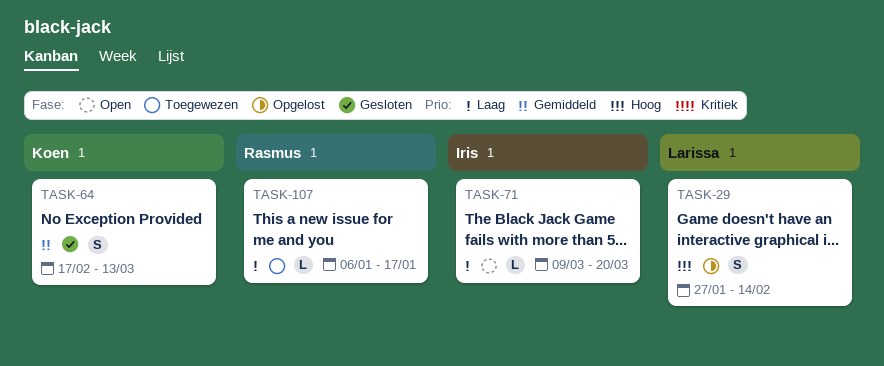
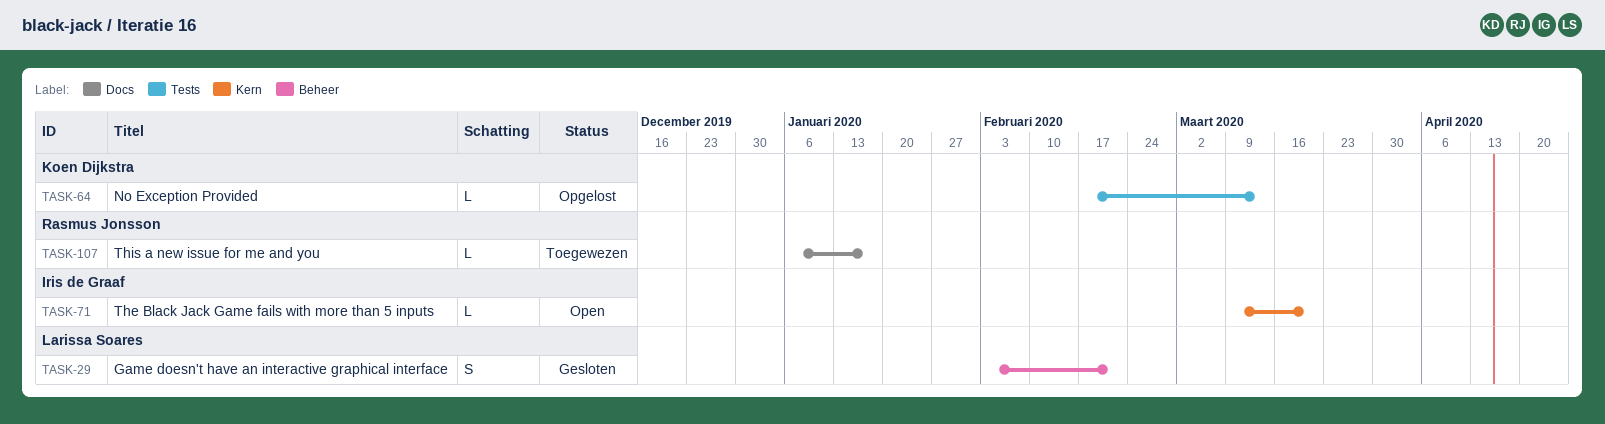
TASK-29, status: Opgelost -> Gesloten
TASK-29, start: Jan 27 -> Feb 3
TASK-29, due: Feb 14 -> Feb 21
TASK-64, status: Gesloten -> Opgelost
TASK-64, estimate: S -> L

